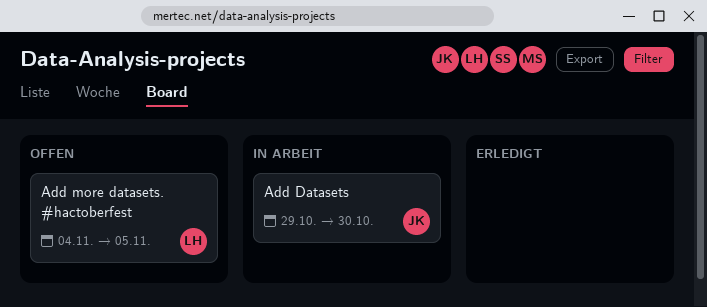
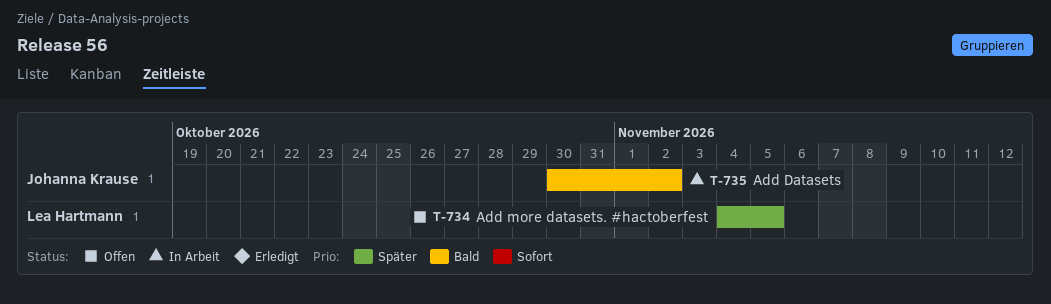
Add Datasets, start: Oct 29 -> Oct 30
Add Datasets, due: Oct 30 -> Nov 2

